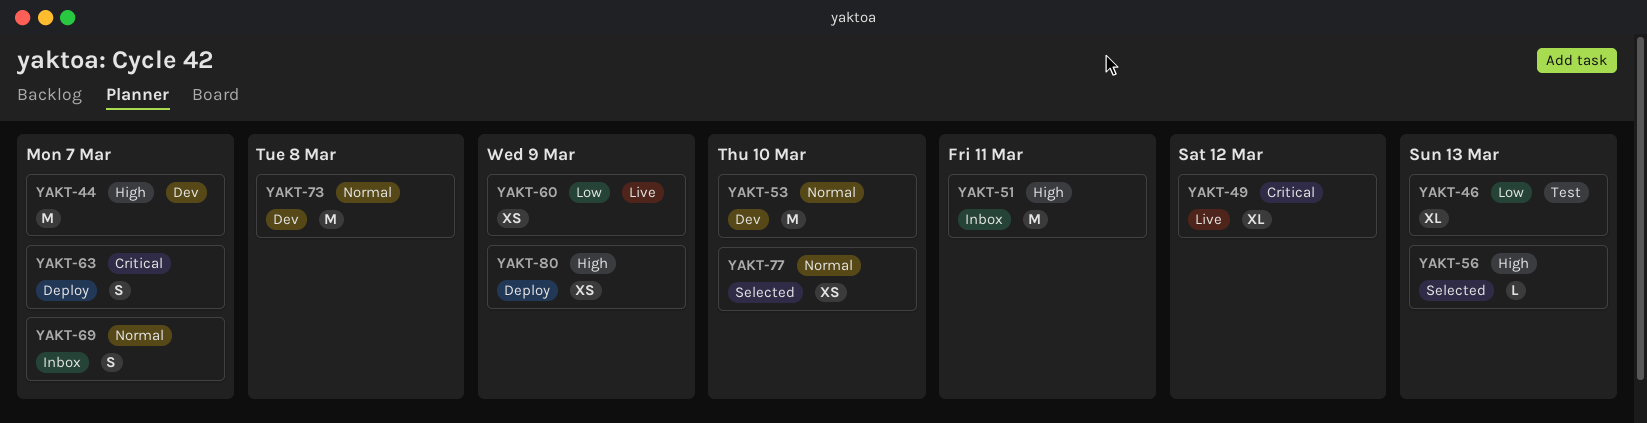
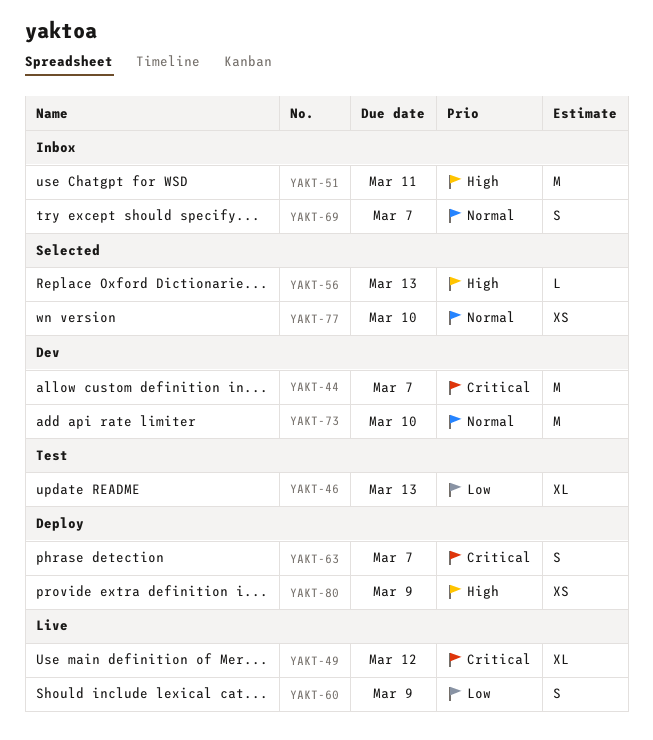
YAKT-44, priority: High -> Critical
YAKT-53: present -> none
YAKT-60, estimate: XS -> S
YAKT-73, due: Mar 8 -> Mar 10

